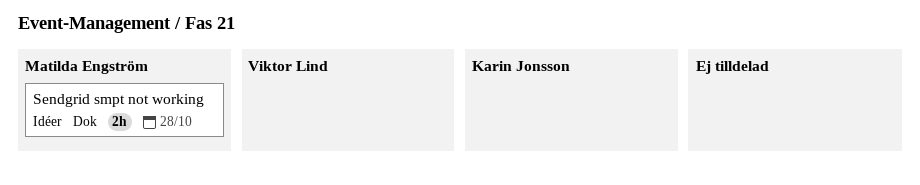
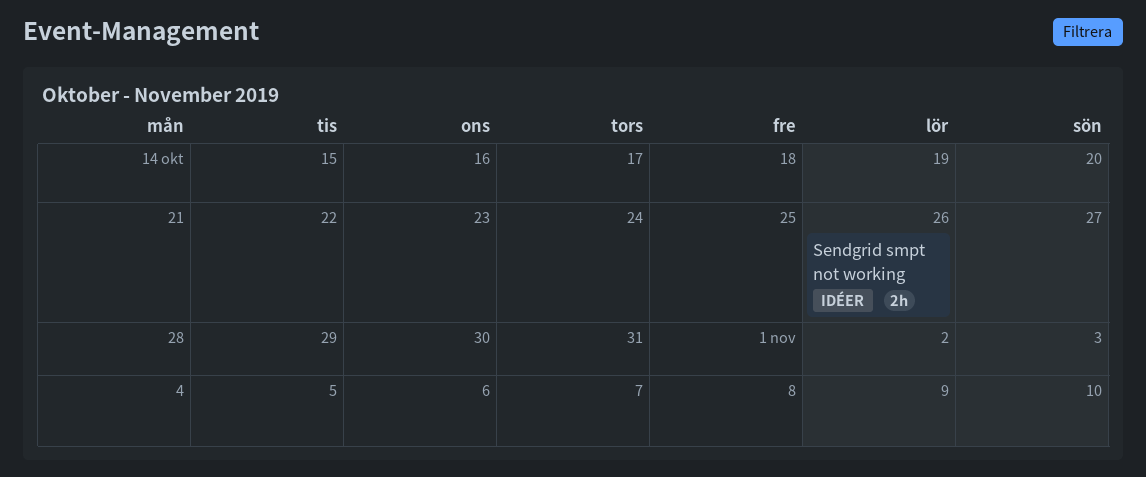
Sendgrid smpt not working, due: Oct 28 -> Oct 26

